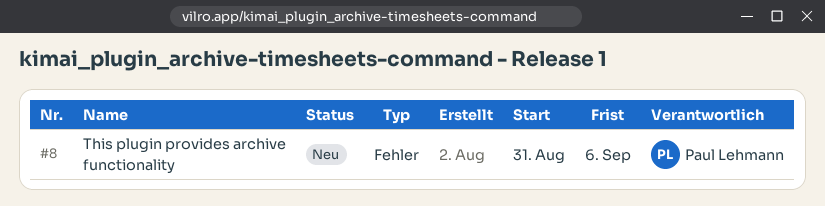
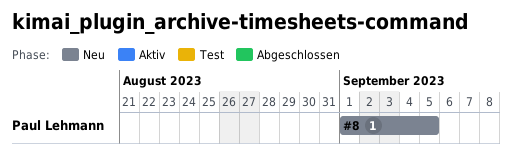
#8, start: Aug 31 -> Sep 1
#8, due: Sep 6 -> Sep 5

